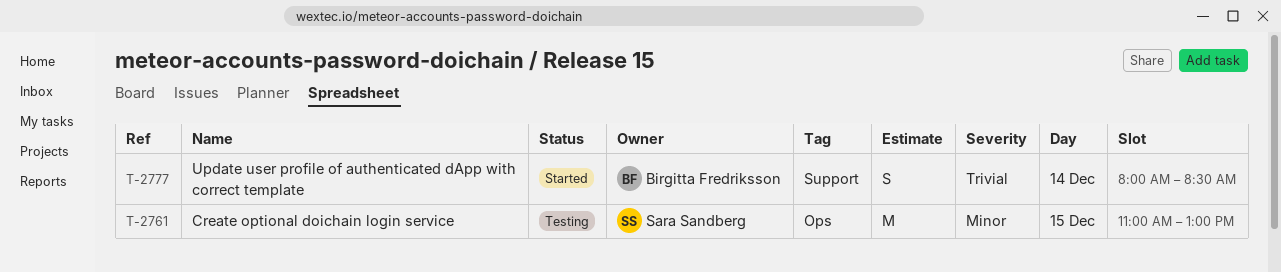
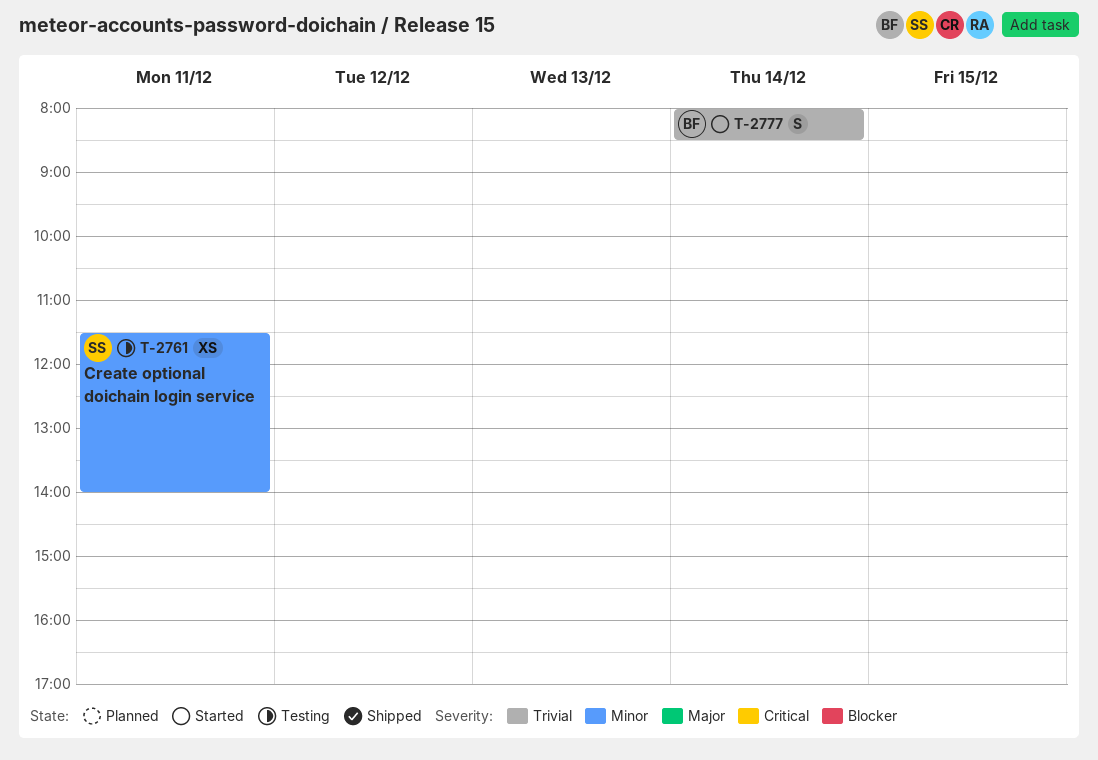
T-2761, estimate: M -> XS
T-2761, day: Dec 15 -> Dec 11
T-2761, begins: 11:00 -> 11:30
T-2761, ends: 13:00 -> 14:00

